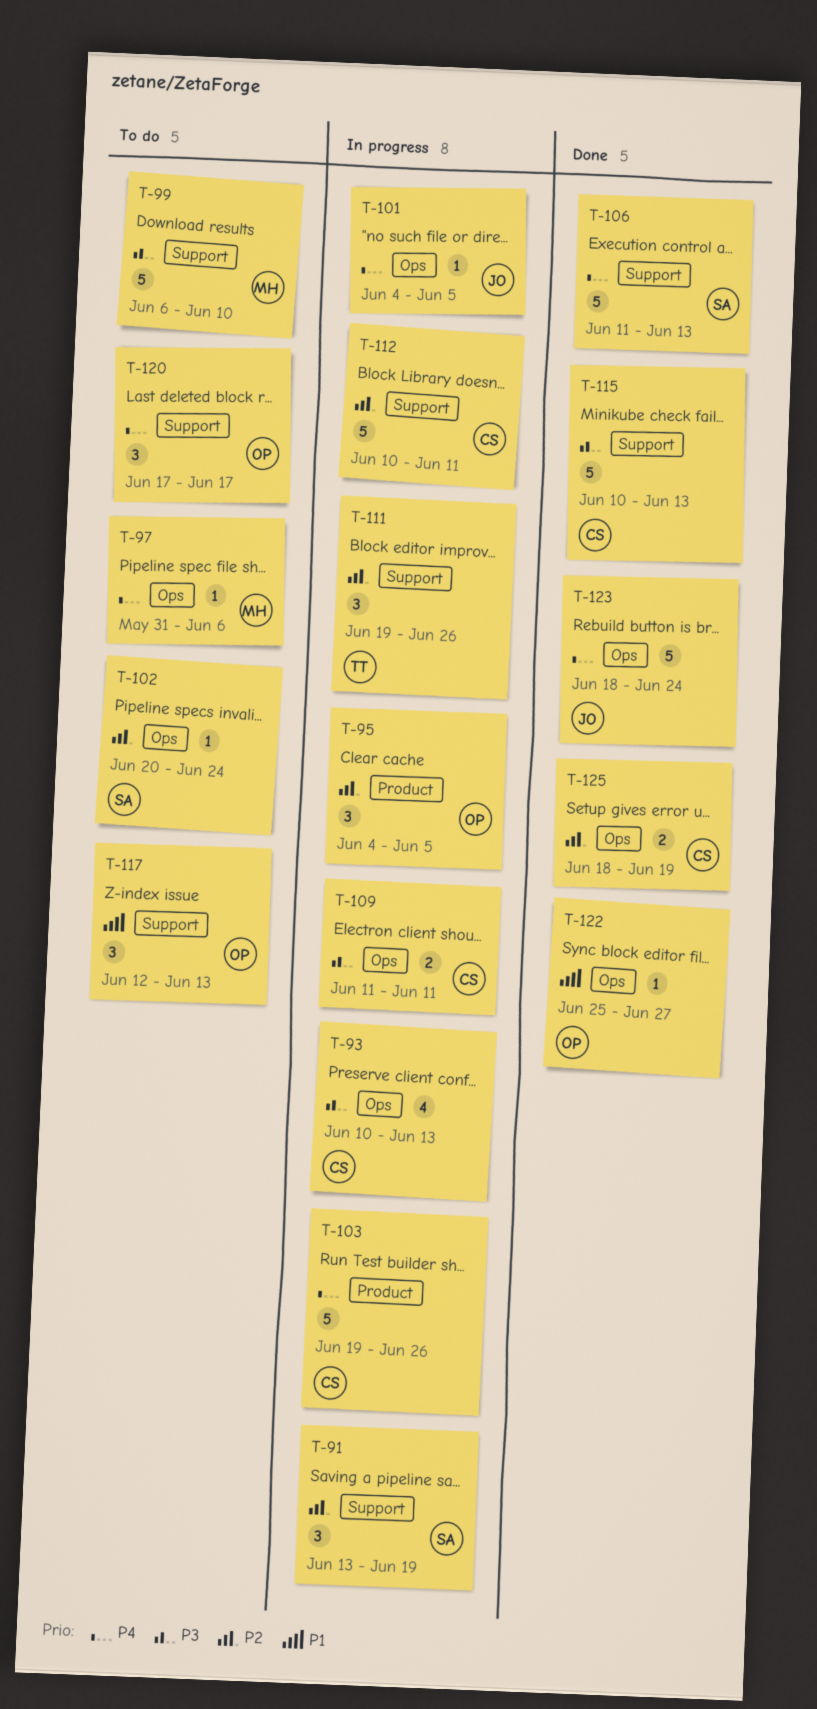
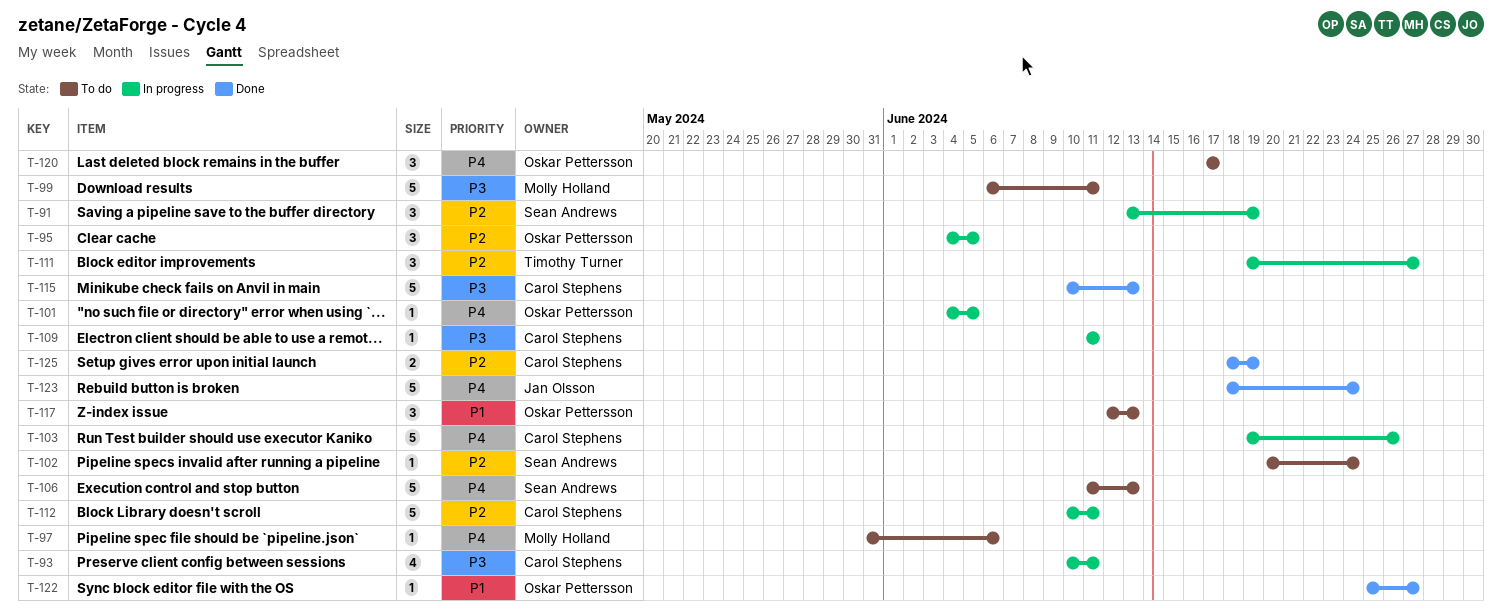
T-93, due: Jun 13 -> Jun 11
T-99, due: Jun 10 -> Jun 11
T-101, owner: Jan Olsson -> Oskar Pettersson
T-106, status: Done -> To do
T-109, estimate: 2 -> 1
T-111, due: Jun 26 -> Jun 27

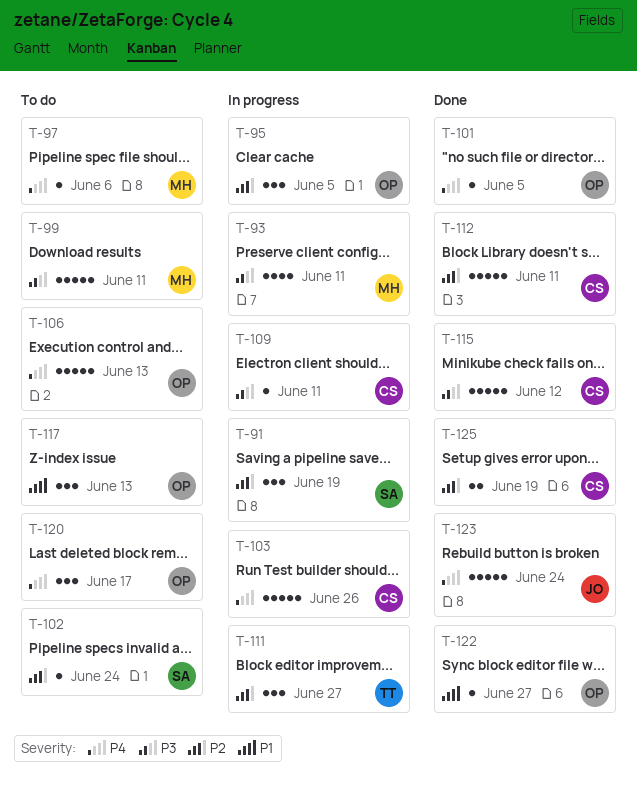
T-93, owner: Carol Stephens -> Molly Holland
T-101, status: In progress -> Done
T-106, owner: Sean Andrews -> Oskar Pettersson
T-112, status: In progress -> Done
T-115, due: Jun 13 -> Jun 12

